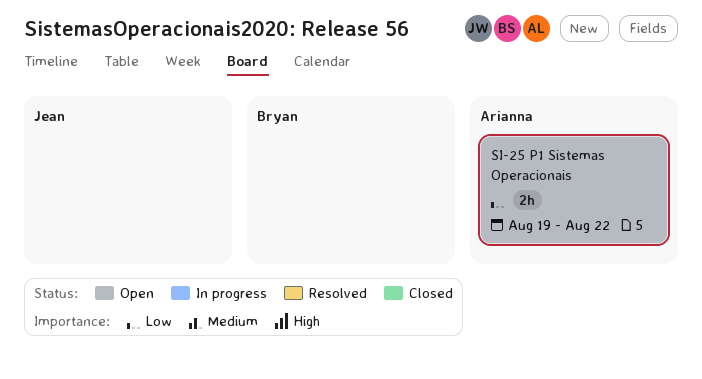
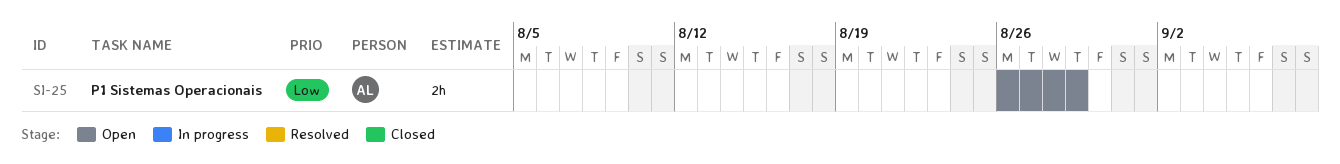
SI-25, start: Aug 19 -> Aug 26
SI-25, due: Aug 22 -> Aug 29

